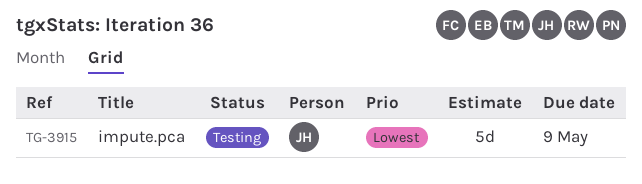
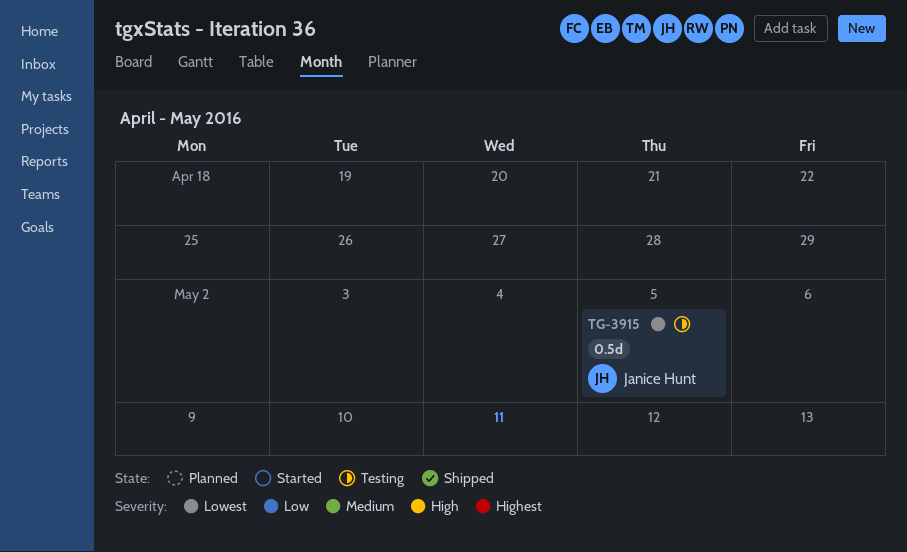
TG-3915, estimate: 5d -> 0.5d
TG-3915, due: May 9 -> May 5

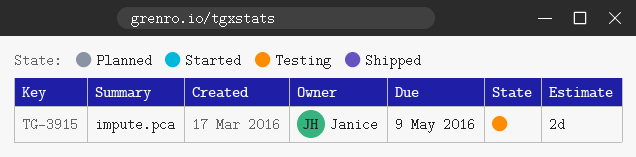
TG-3915, estimate: 0.5d -> 2d
TG-3915, due: May 5 -> May 9

